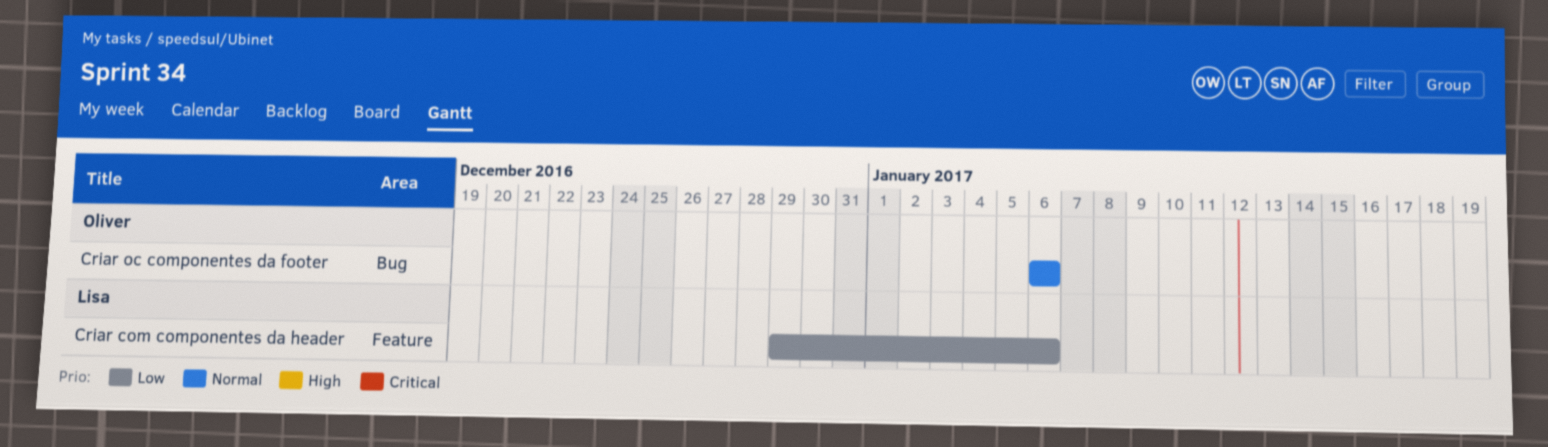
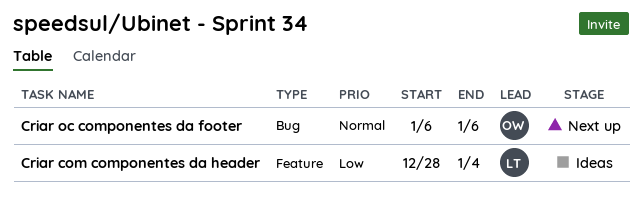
Criar com componentes da header, start: Dec 29 -> Dec 28
Criar com componentes da header, due: Jan 6 -> Jan 4

